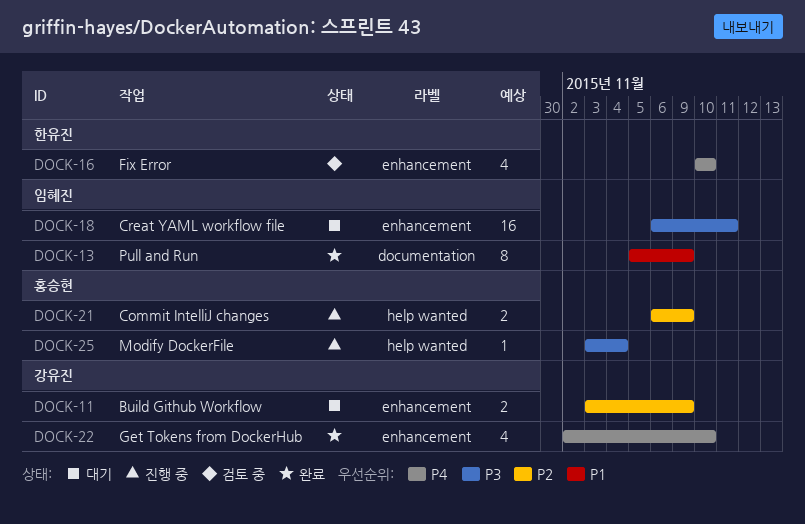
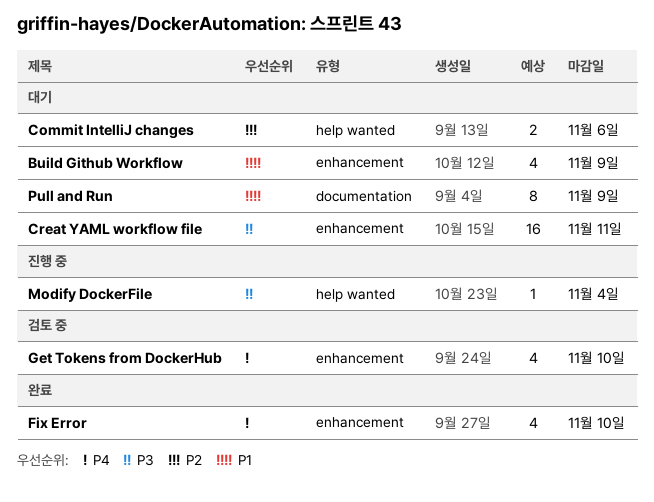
Build Github Workflow, priority: P2 -> P1
Build Github Workflow, estimate: 2 -> 4
Commit IntelliJ changes, status: 진행 중 -> 대기
Commit IntelliJ changes, due: Nov 9 -> Nov 6
Fix Error, status: 검토 중 -> 완료
Get Tokens from DockerHub, status: 완료 -> 검토 중
Pull and Run, status: 완료 -> 대기

